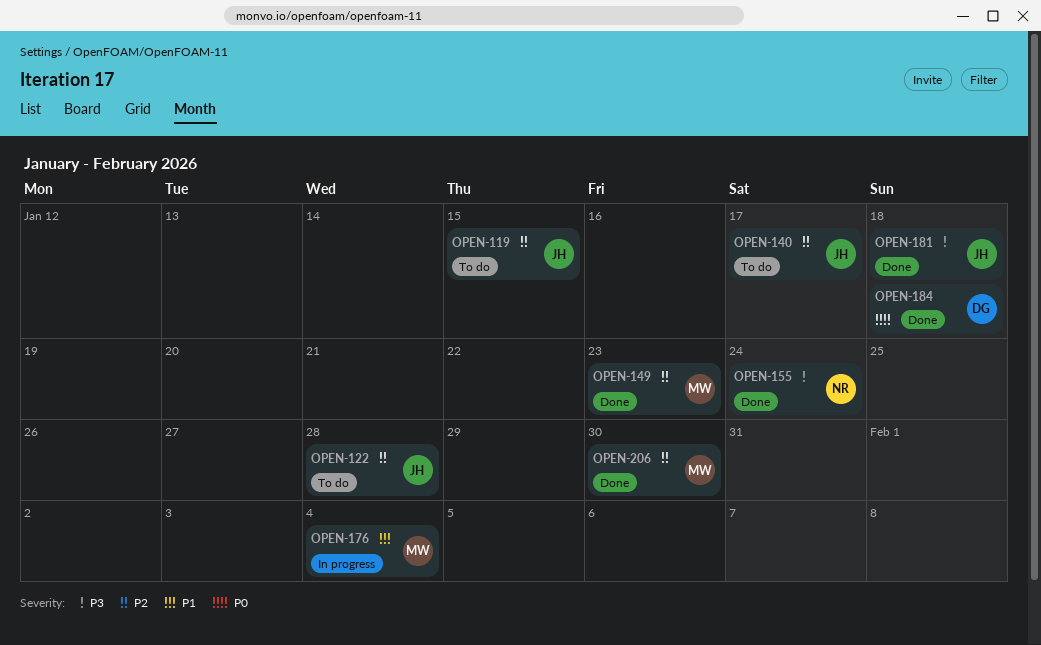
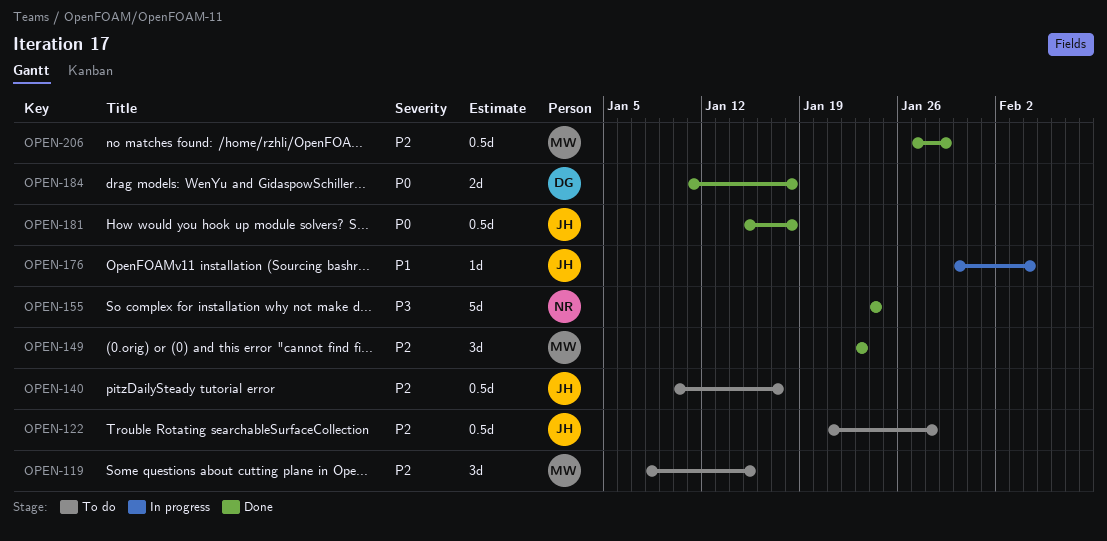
OPEN-119, owner: JH -> MW
OPEN-176, owner: MW -> JH
OPEN-181, priority: P3 -> P0
OPEN-206, due: Jan 30 -> Jan 29

